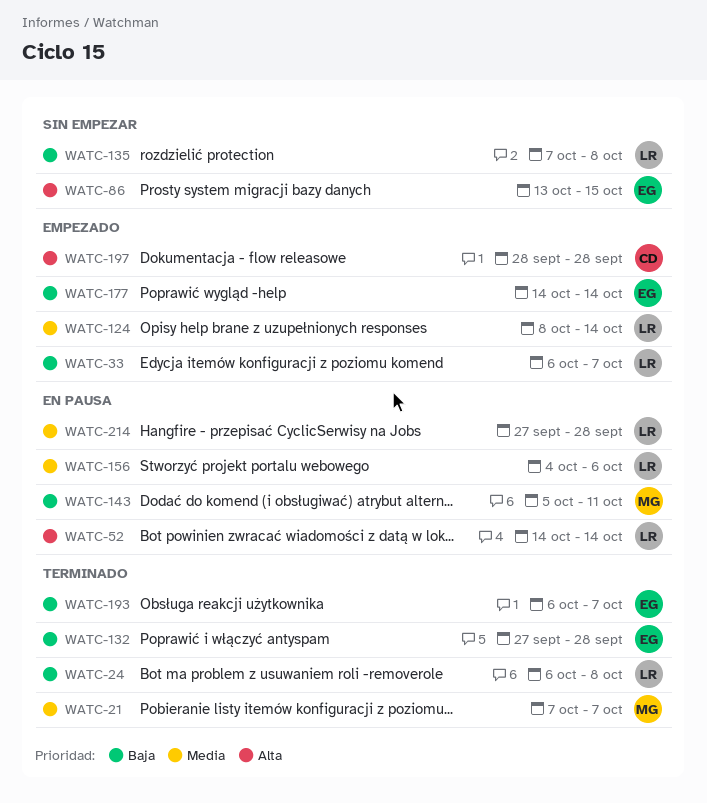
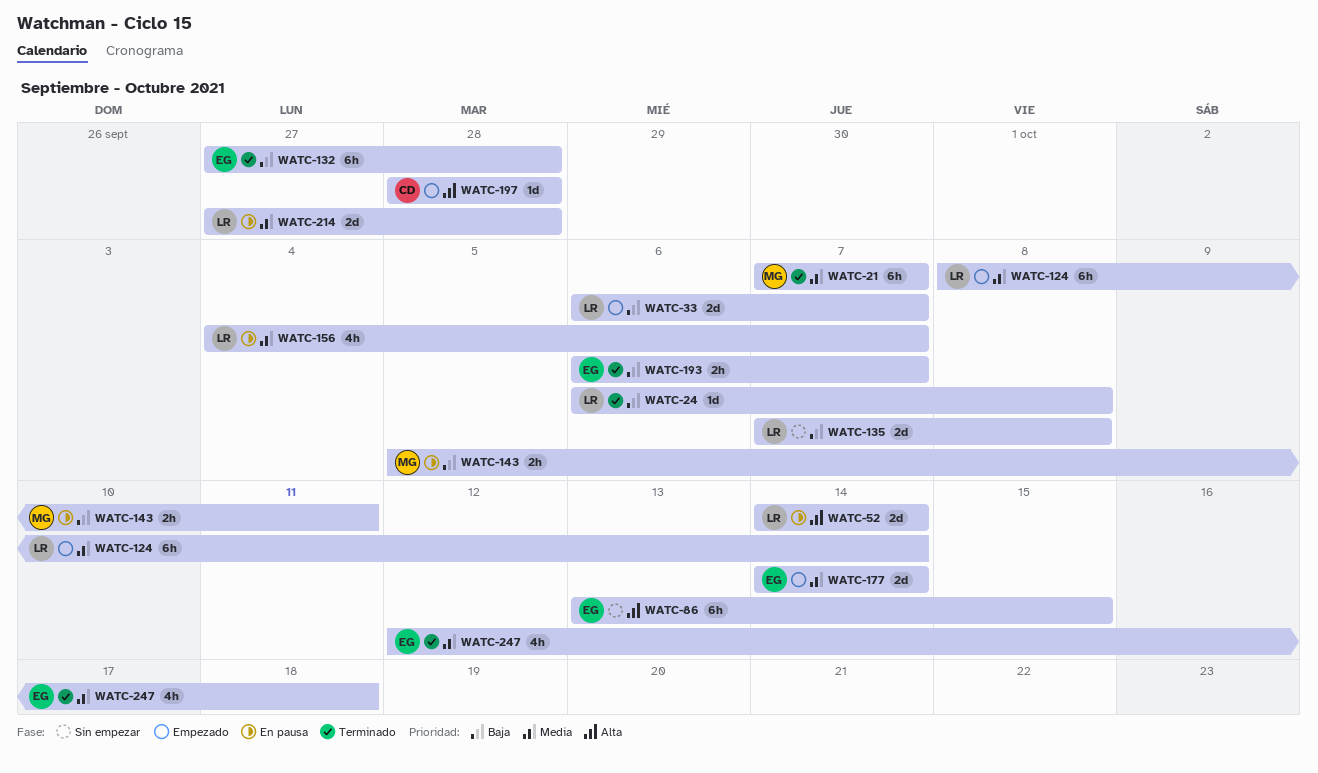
WATC-156, due: Oct 6 -> Oct 7
WATC-177, priority: Baja -> Media
WATC-247: none -> present

